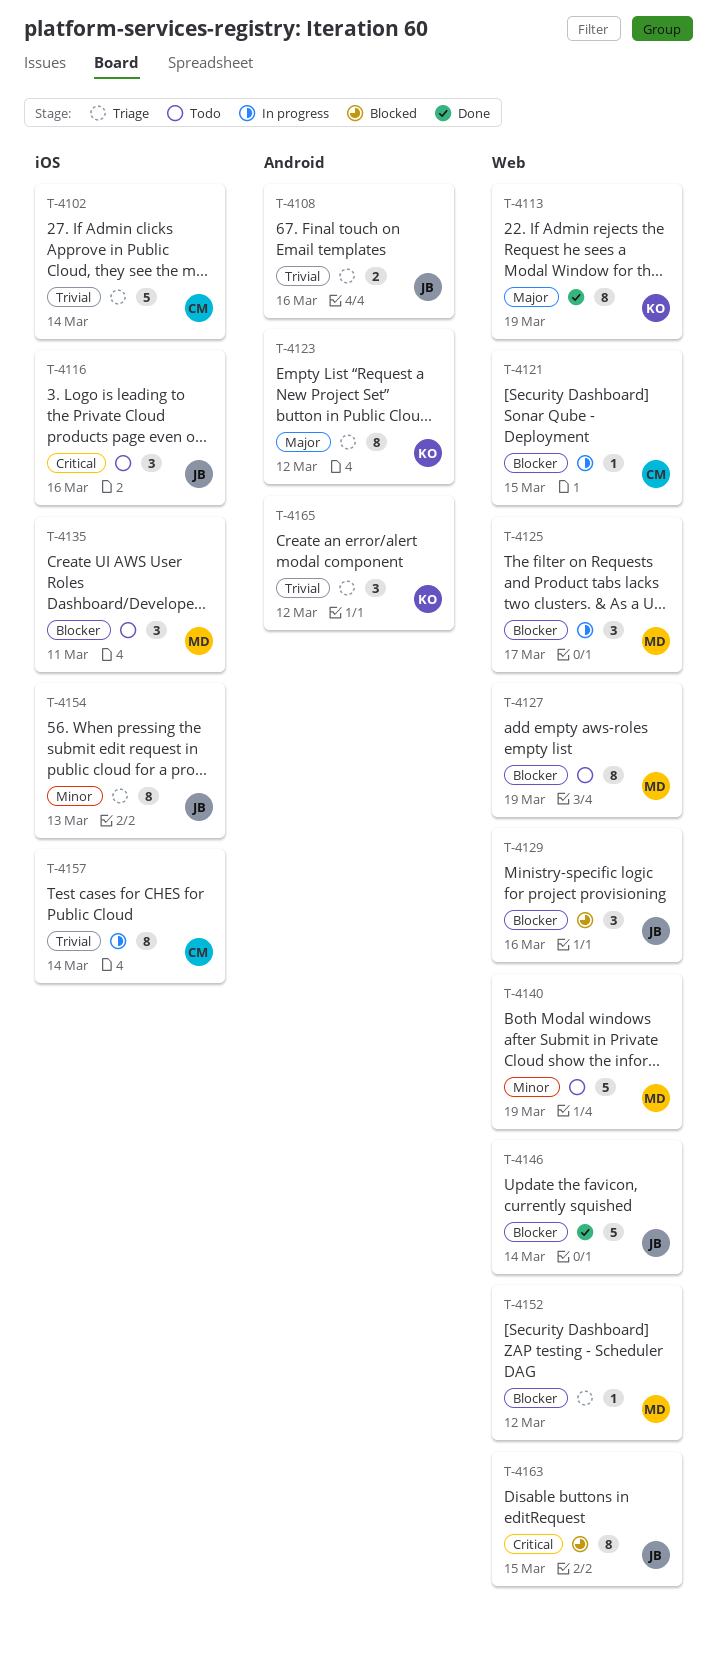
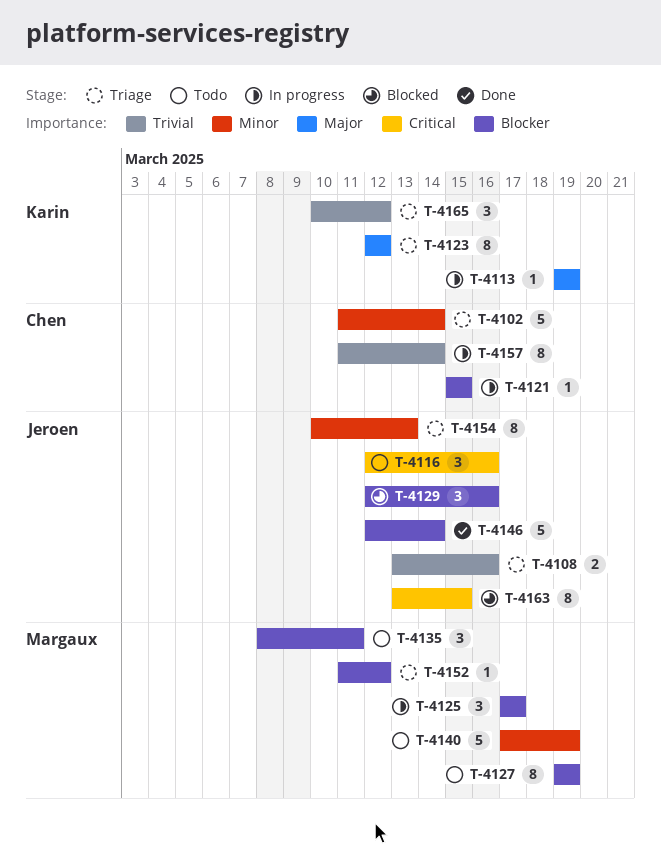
T-4102, priority: Trivial -> Minor
T-4113, status: Done -> In progress
T-4113, estimate: 8 -> 1

